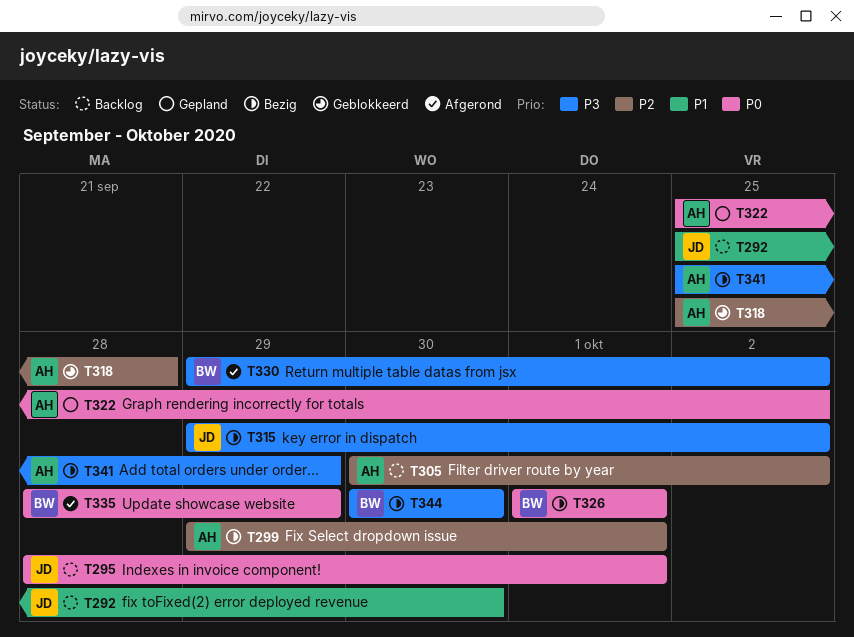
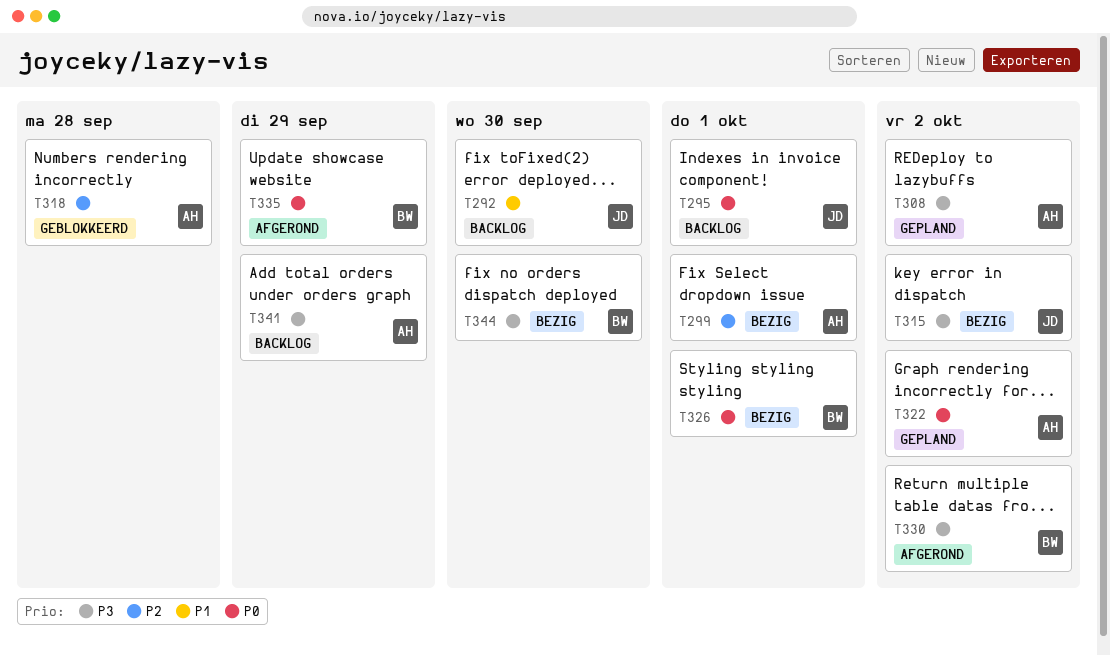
T305: present -> none
T308: none -> present
T341, status: Bezig -> Backlog

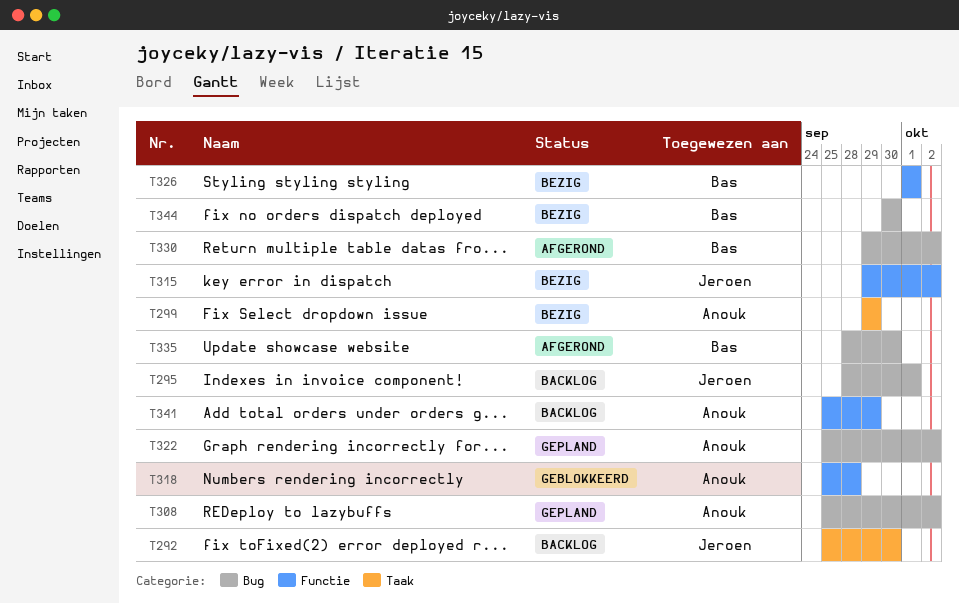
T299, due: Oct 1 -> Sep 29
T335, due: Sep 29 -> Sep 30

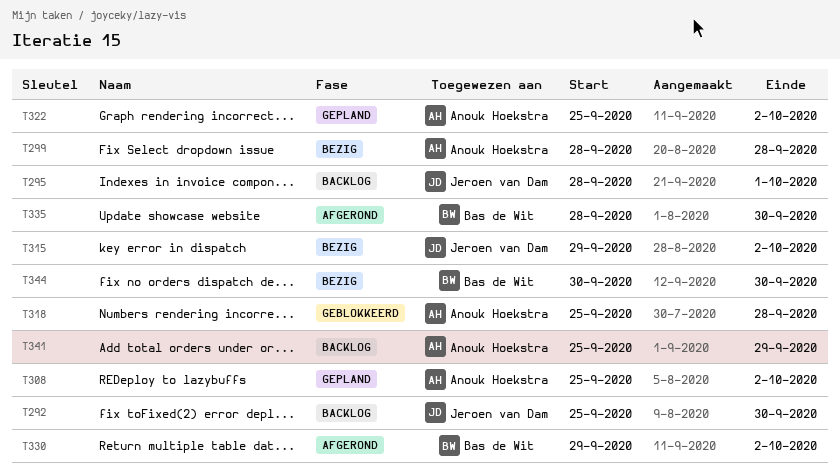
T299, start: Sep 29 -> Sep 28
T299, due: Sep 29 -> Sep 28
T326: present -> none

